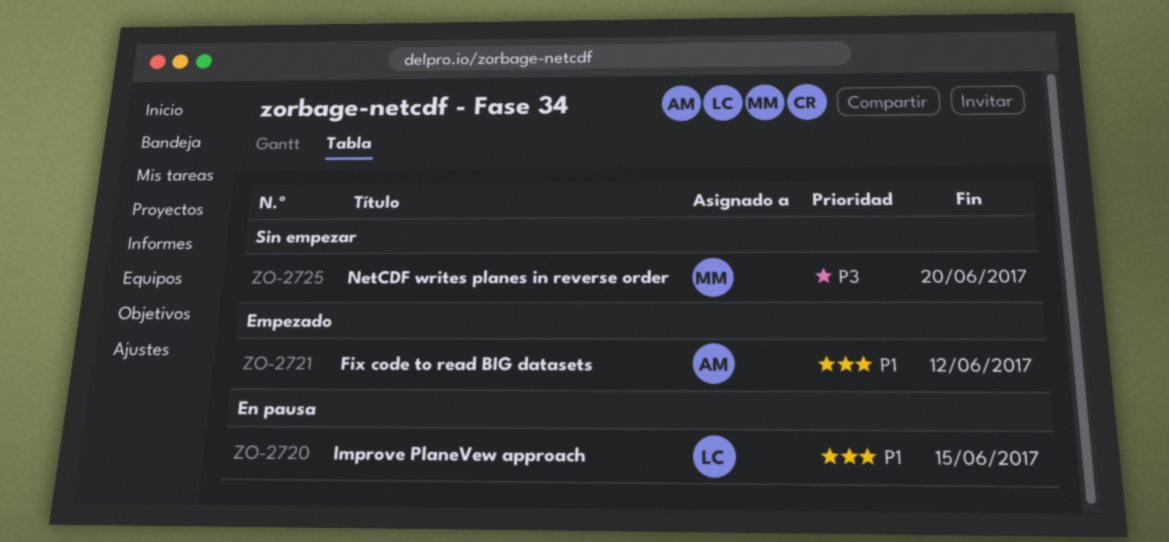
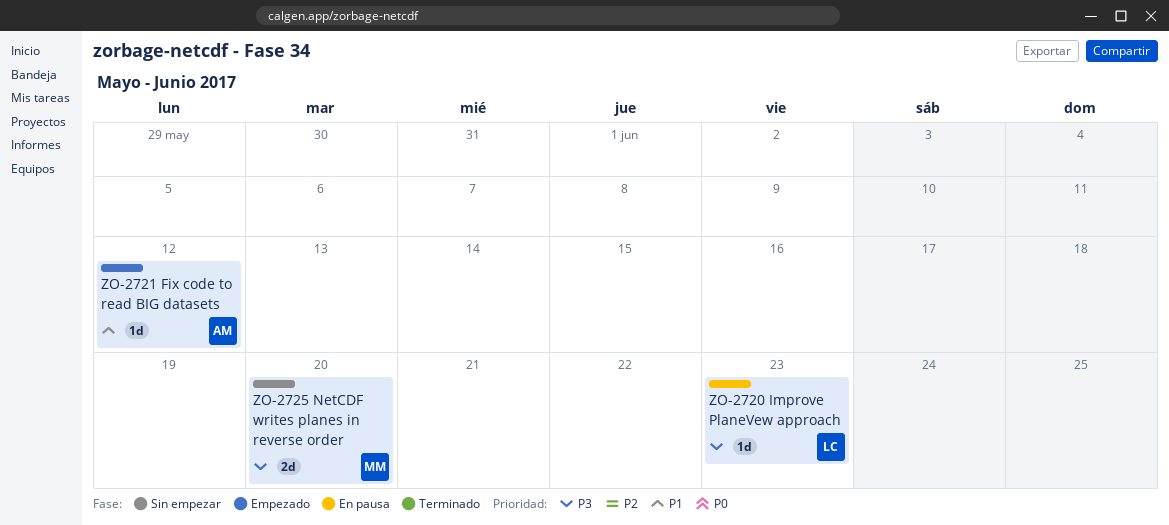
ZO-2720, priority: P1 -> P3
ZO-2720, due: Jun 15 -> Jun 23

